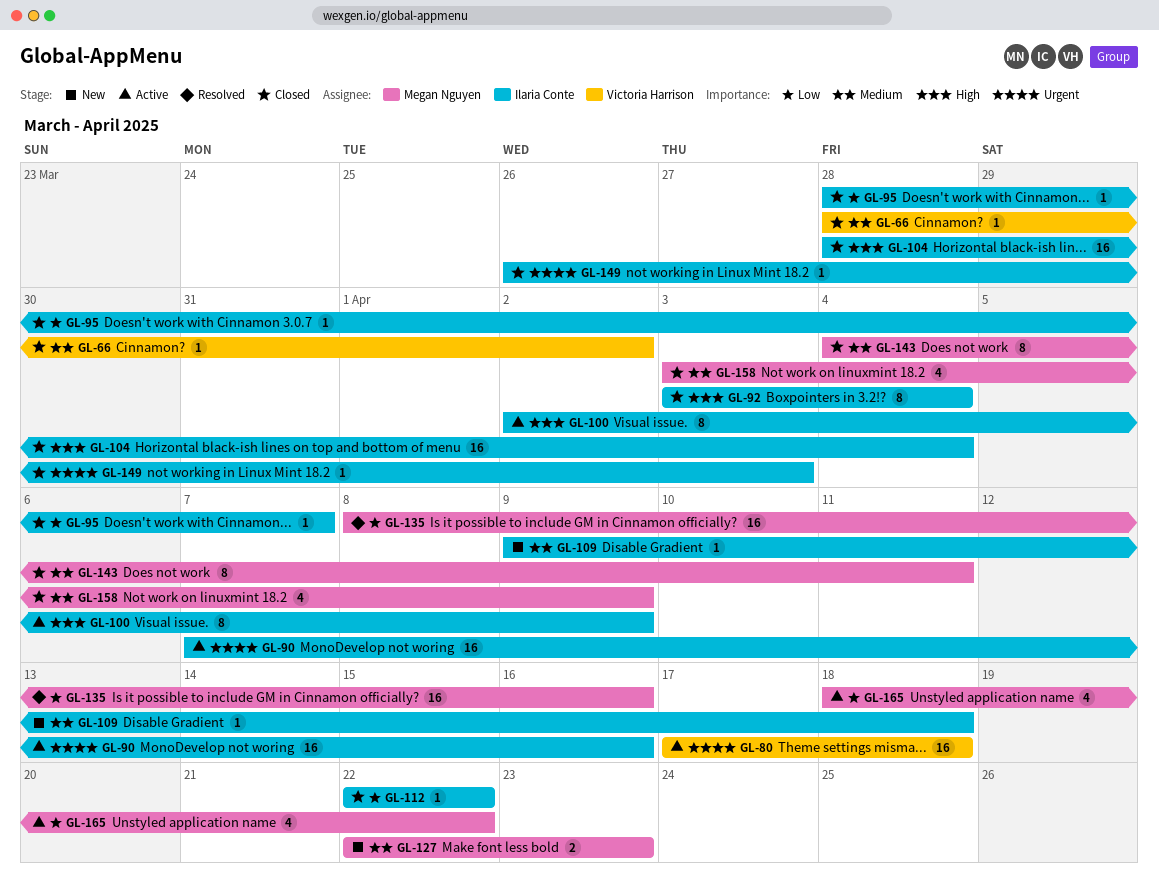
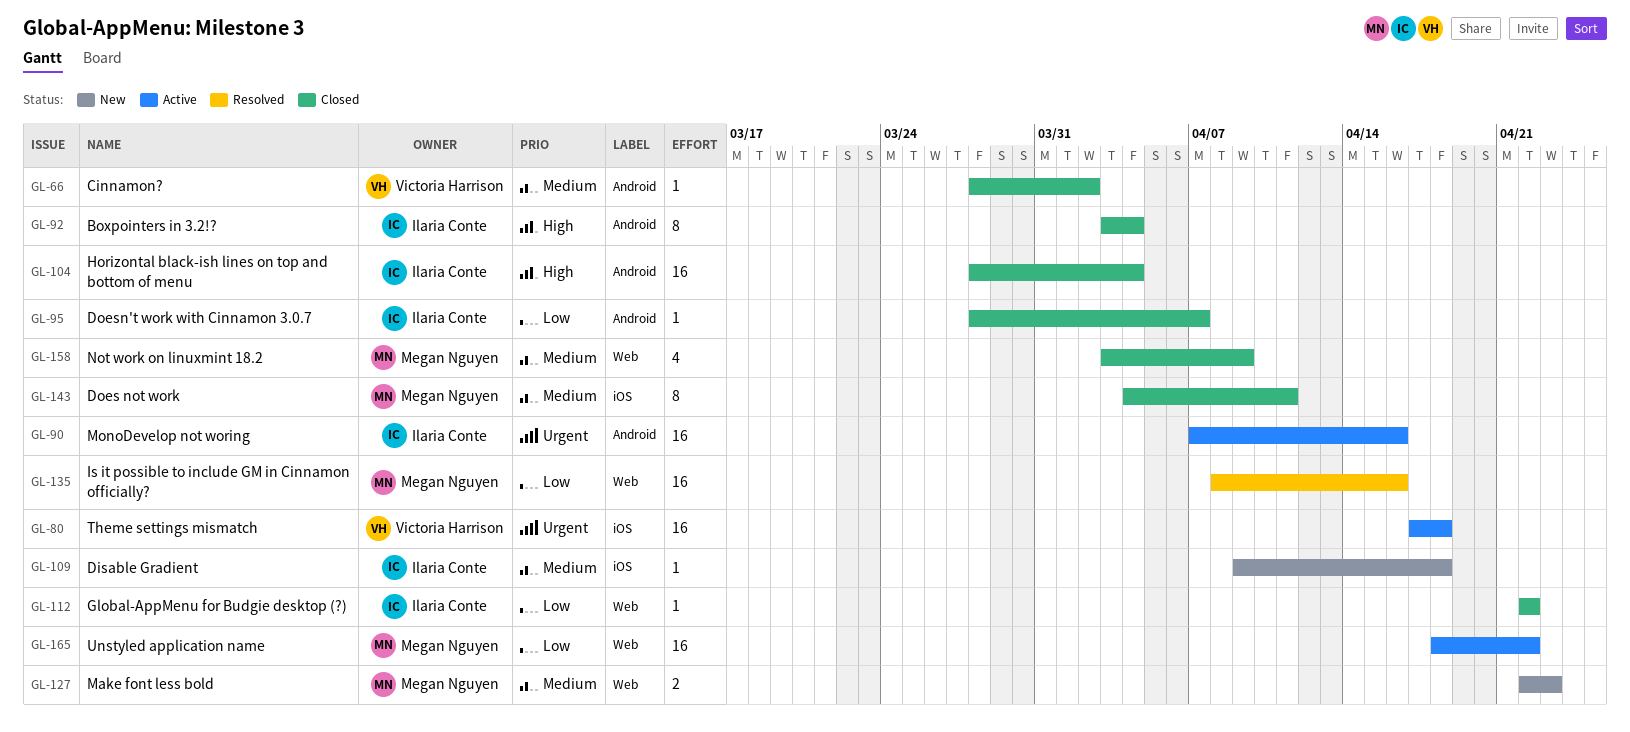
GL-100: present -> none
GL-149: present -> none
GL-165, estimate: 4 -> 16

